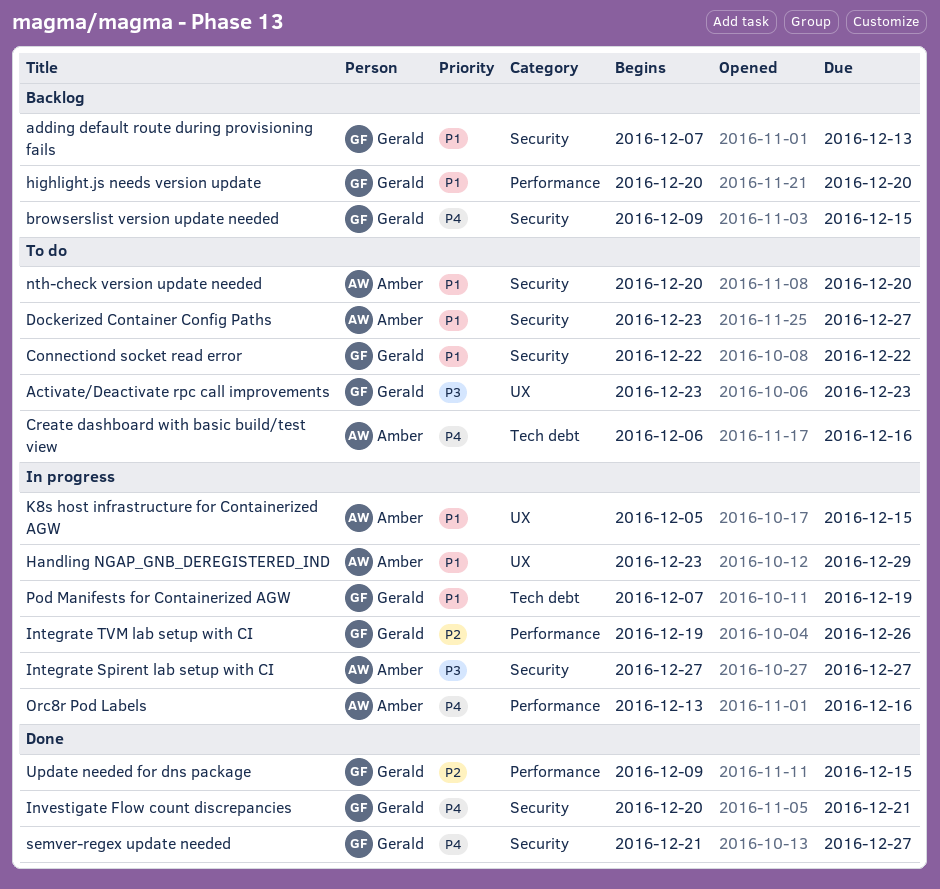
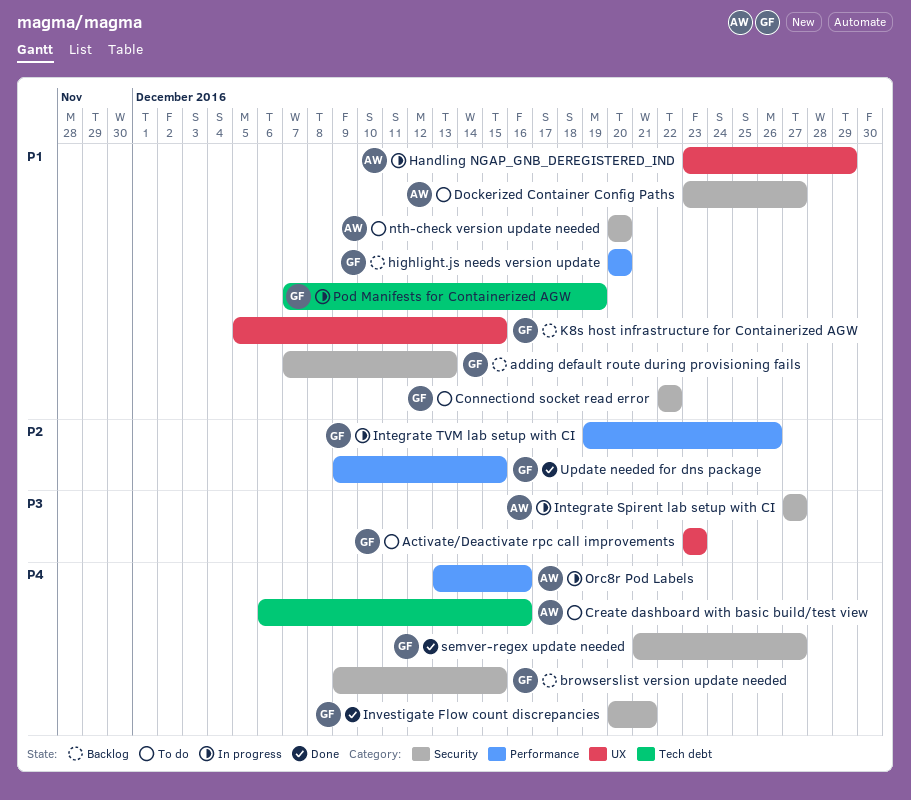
K8s host infrastructure for Containerized AGW, status: In progress -> Backlog
K8s host infrastructure for Containerized AGW, owner: Amber -> Gerald

